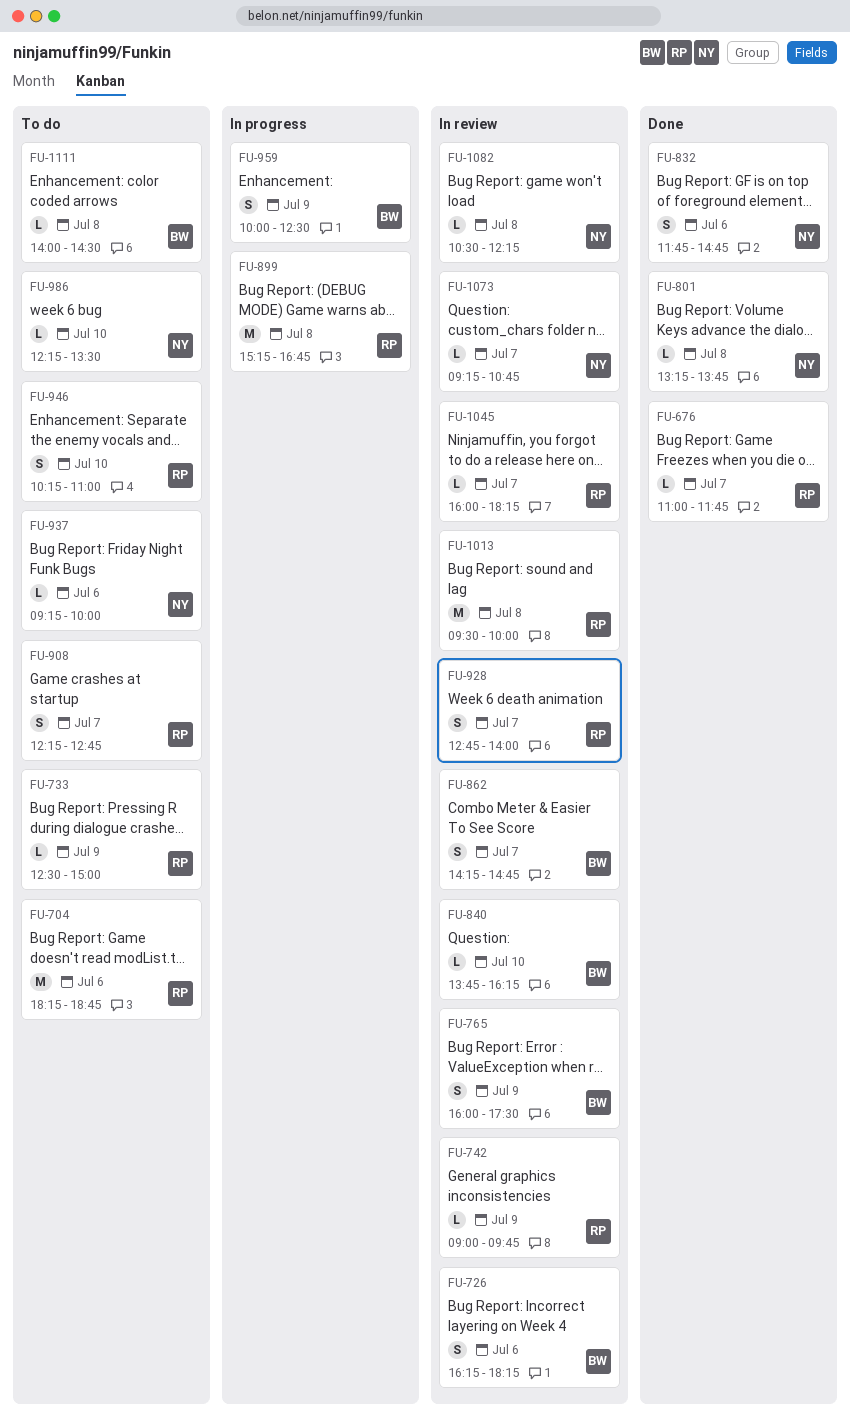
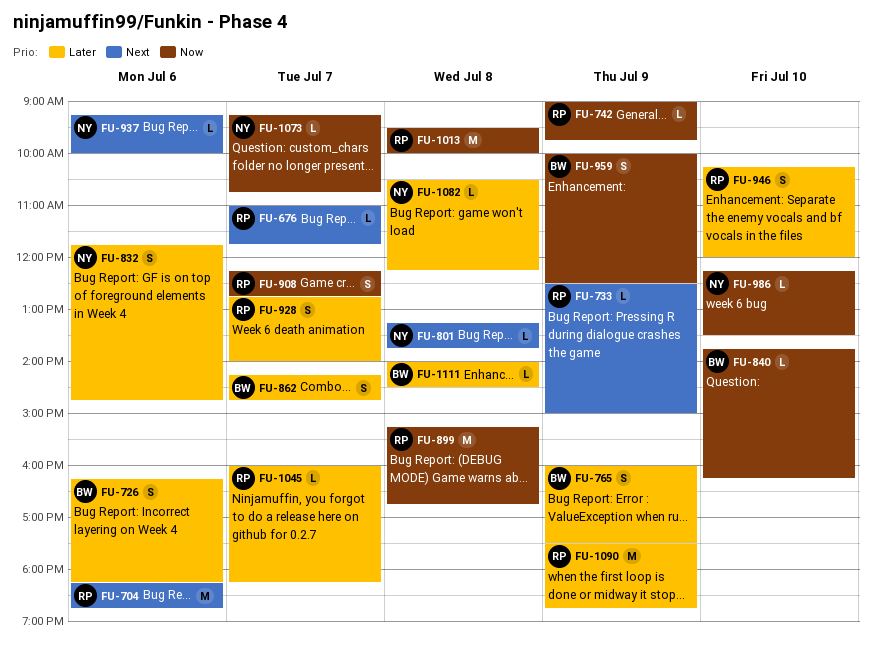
FU-946, ends: 11:00 -> 12:00
FU-1090: none -> present

